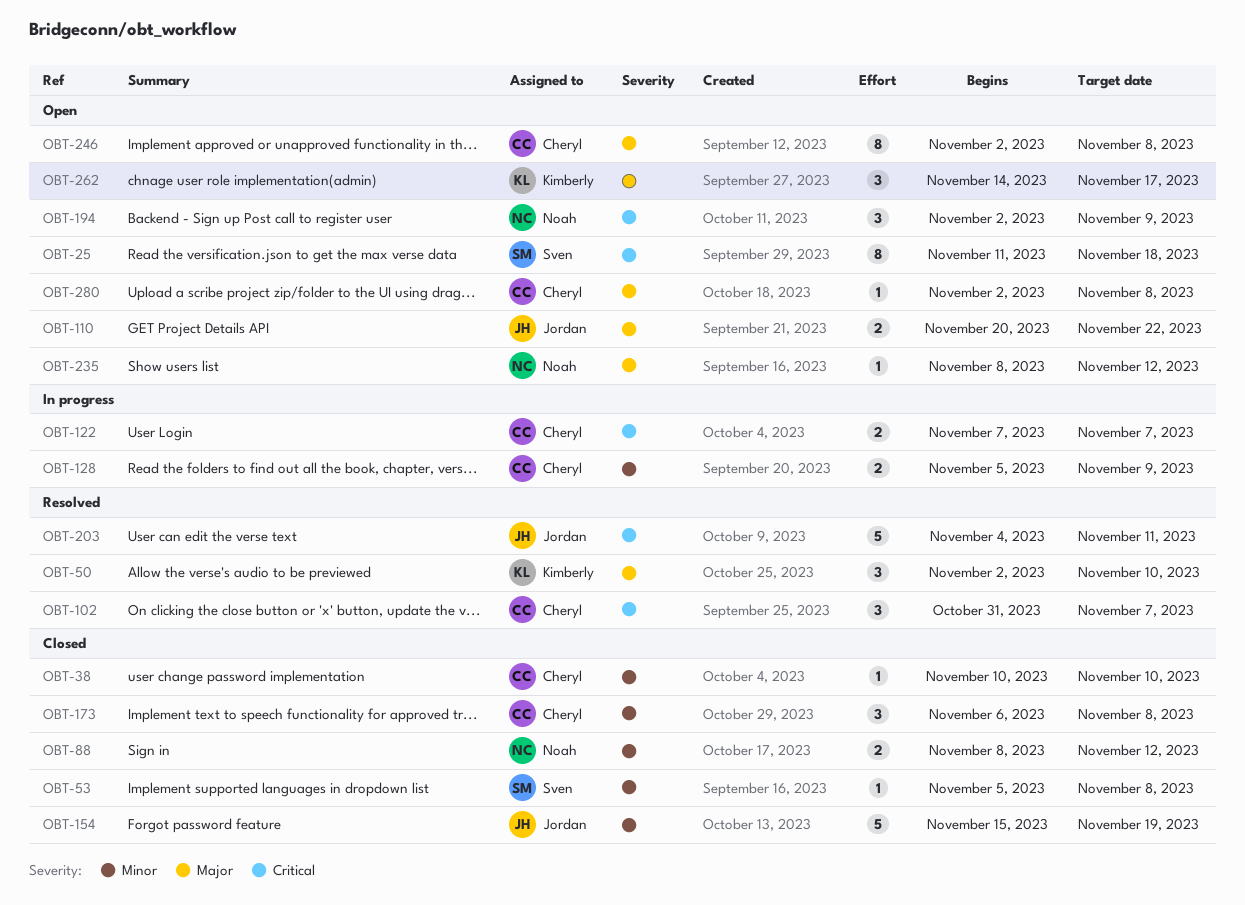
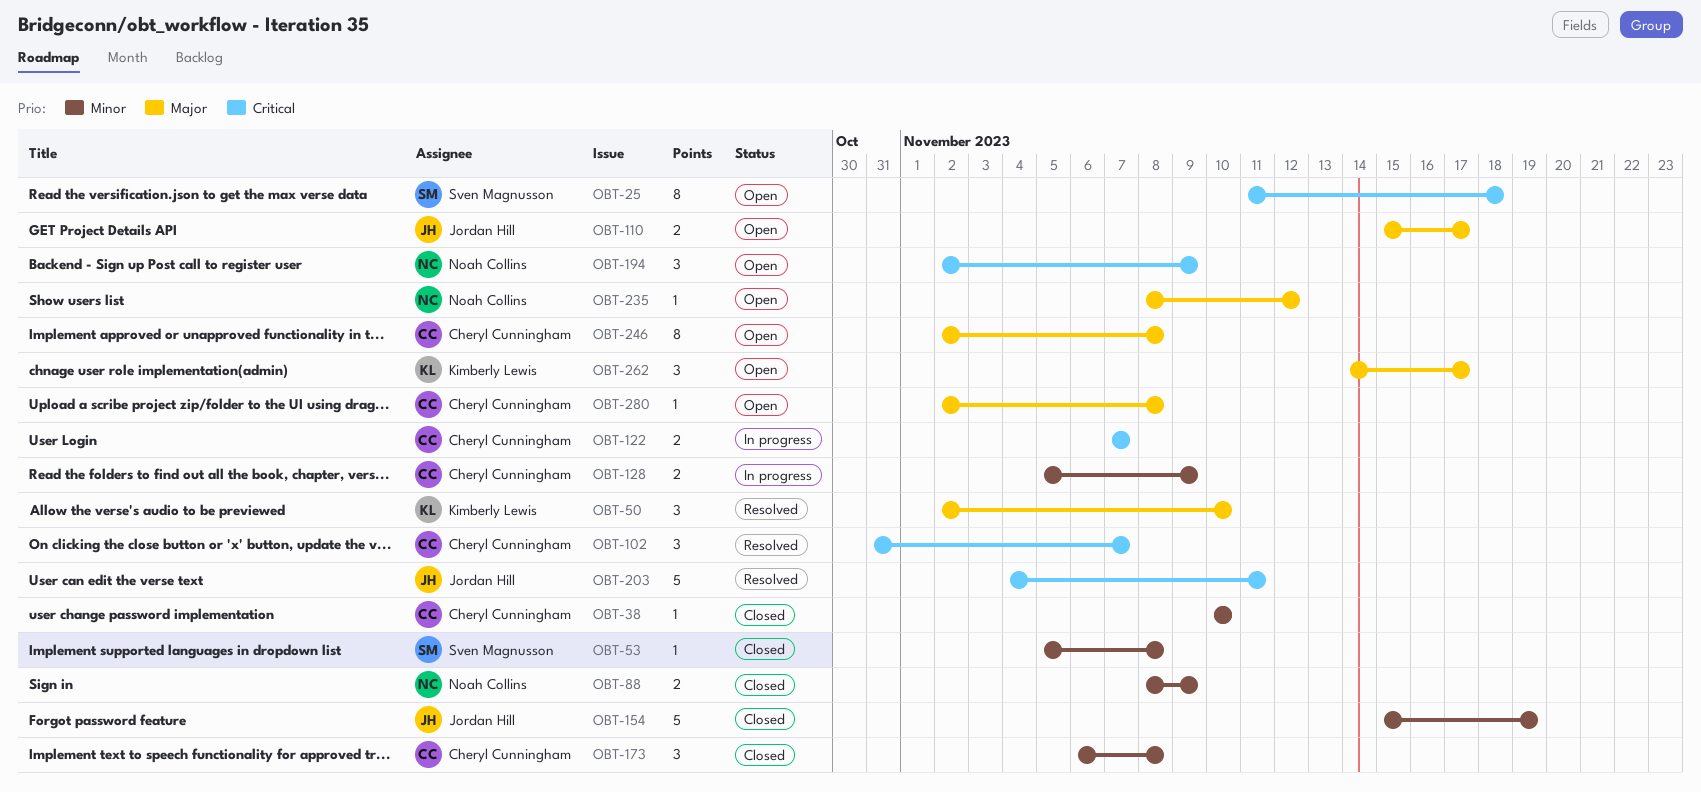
OBT-88, due: Nov 12 -> Nov 9
OBT-110, start: Nov 20 -> Nov 15
OBT-110, due: Nov 22 -> Nov 17

